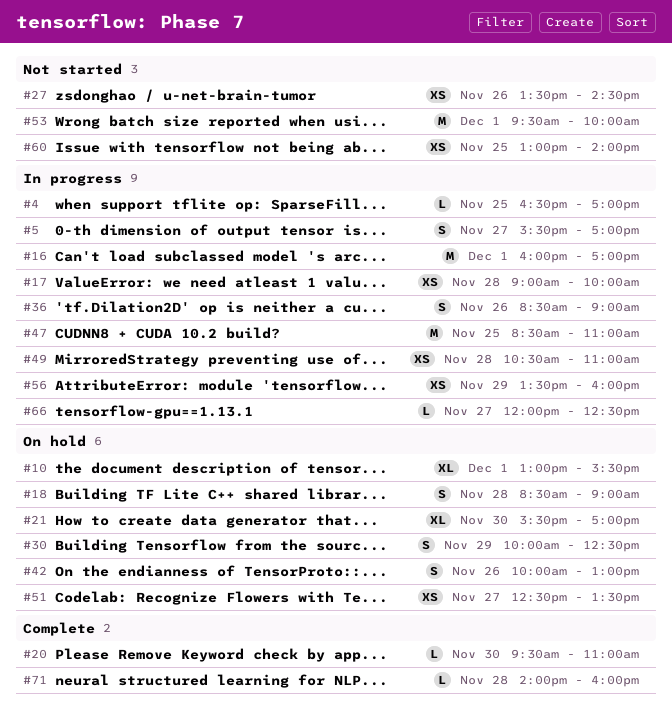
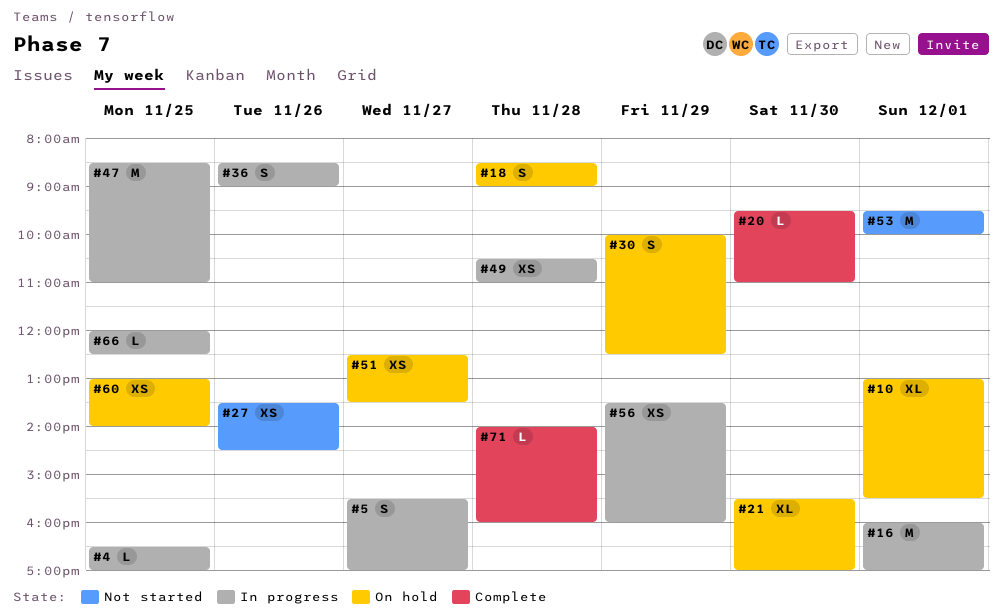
#17: present -> none
#42: present -> none
#60, status: Not started -> On hold
#66, day: Nov 27 -> Nov 25

